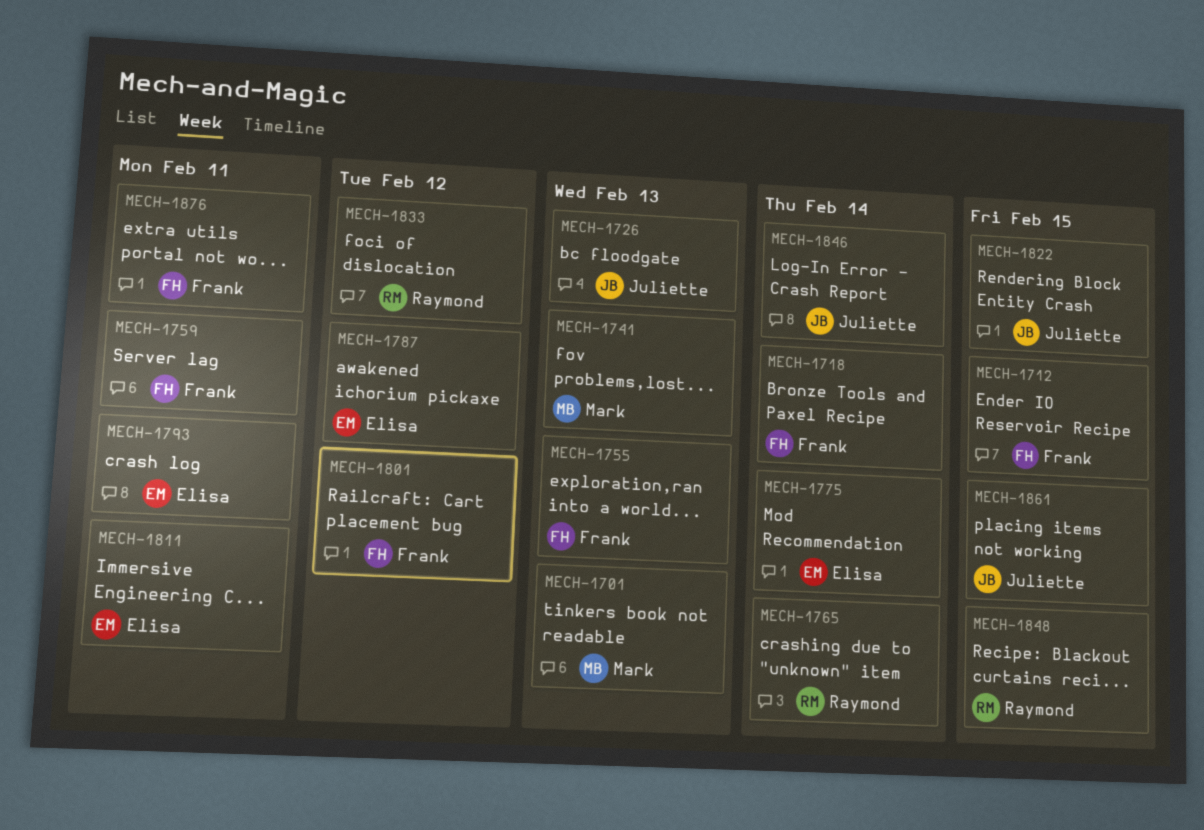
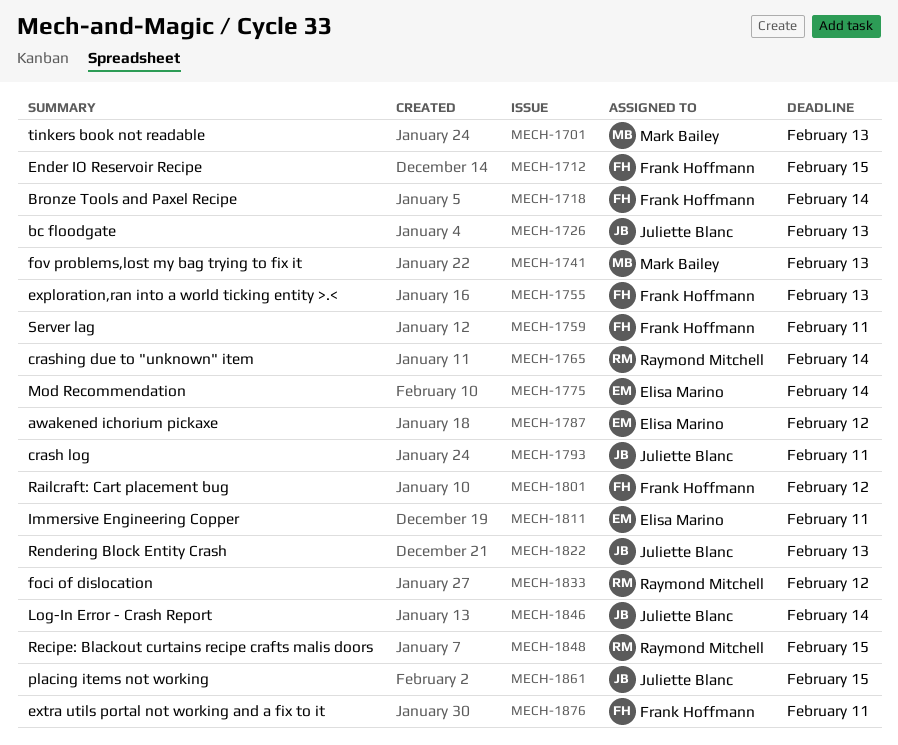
MECH-1793, owner: Elisa Marino -> Juliette Blanc
MECH-1822, due: Feb 15 -> Feb 13

